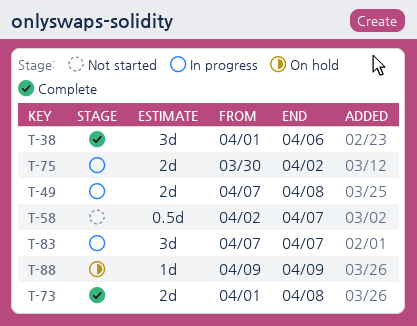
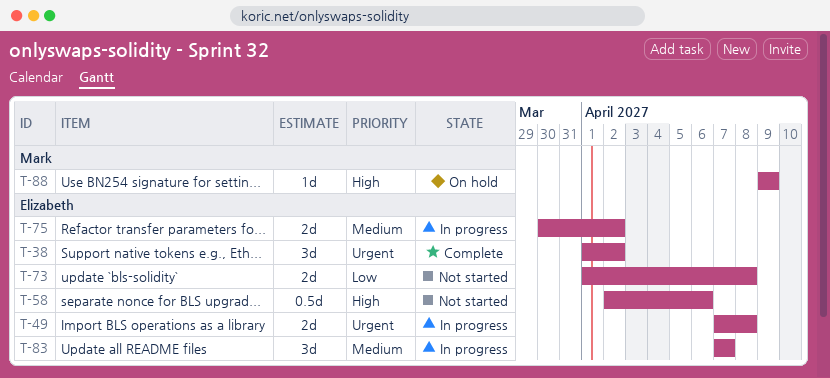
T-38, due: Apr 6 -> Apr 2
T-58, due: Apr 7 -> Apr 6
T-73, status: Complete -> Not started

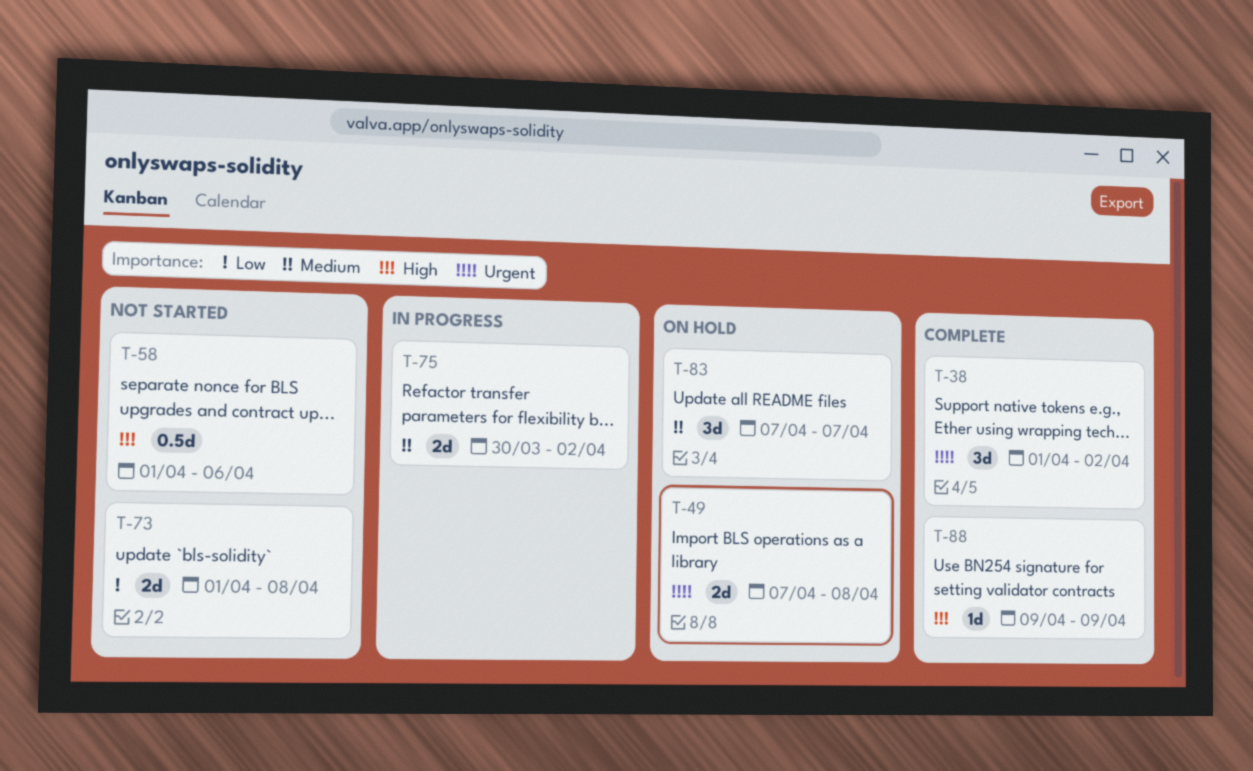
T-49, status: In progress -> On hold
T-58, start: Apr 2 -> Apr 1
T-83, status: In progress -> On hold
T-88, status: On hold -> Complete

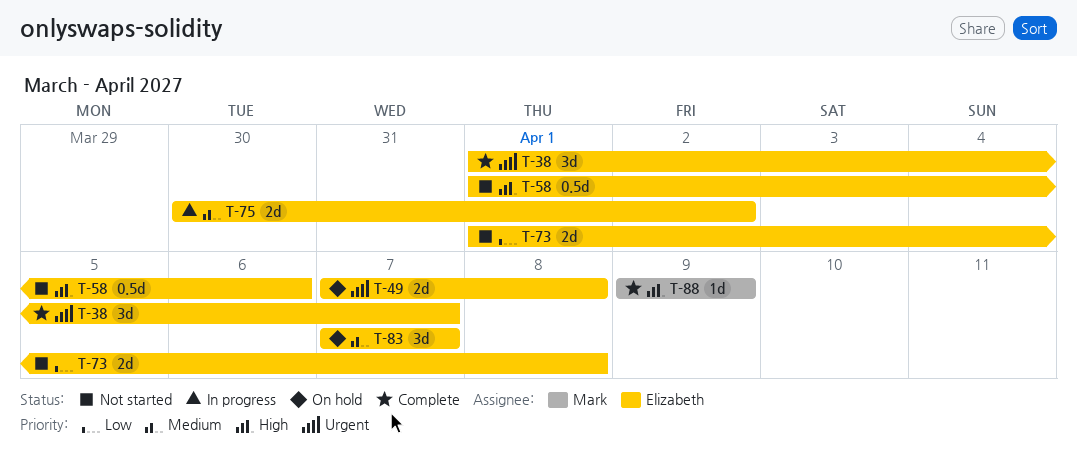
T-38, due: Apr 2 -> Apr 7

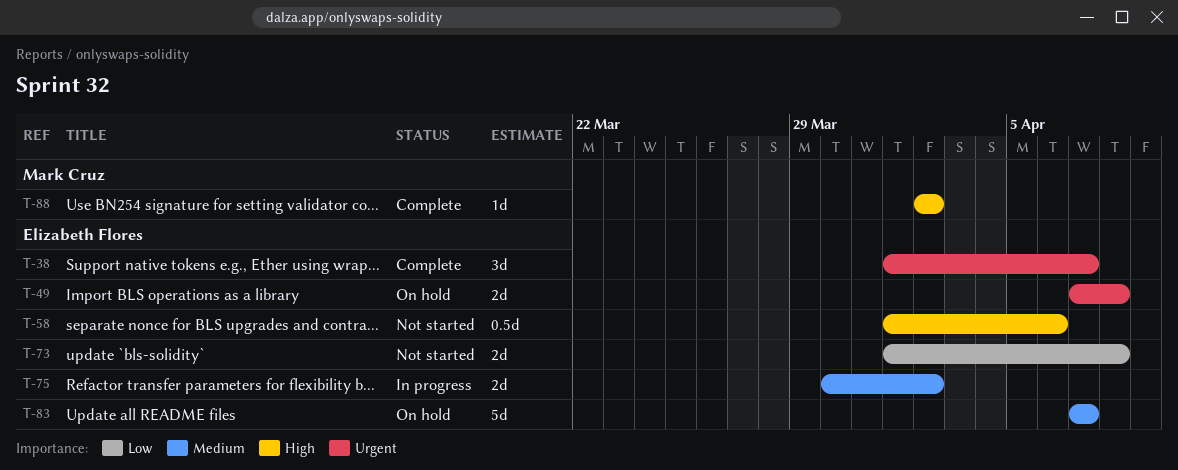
T-83, estimate: 3d -> 5d
T-88, start: Apr 9 -> Apr 2
T-88, due: Apr 9 -> Apr 2

